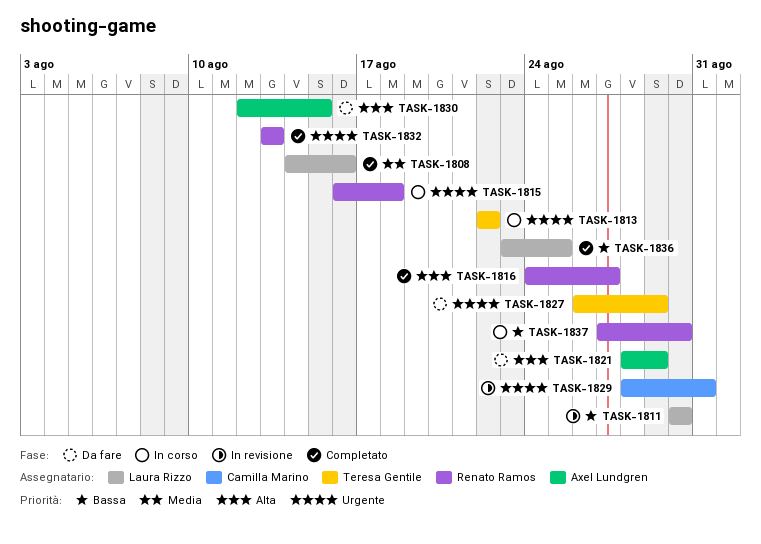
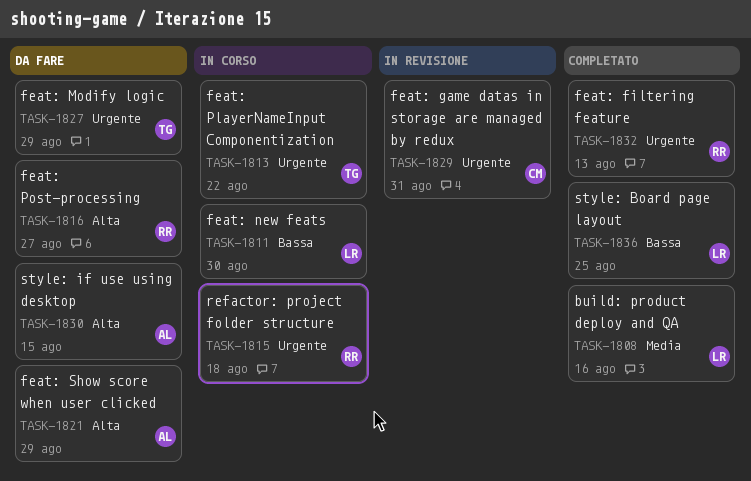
TASK-1811, status: In revisione -> In corso
TASK-1816, status: Completato -> Da fare
TASK-1837: present -> none

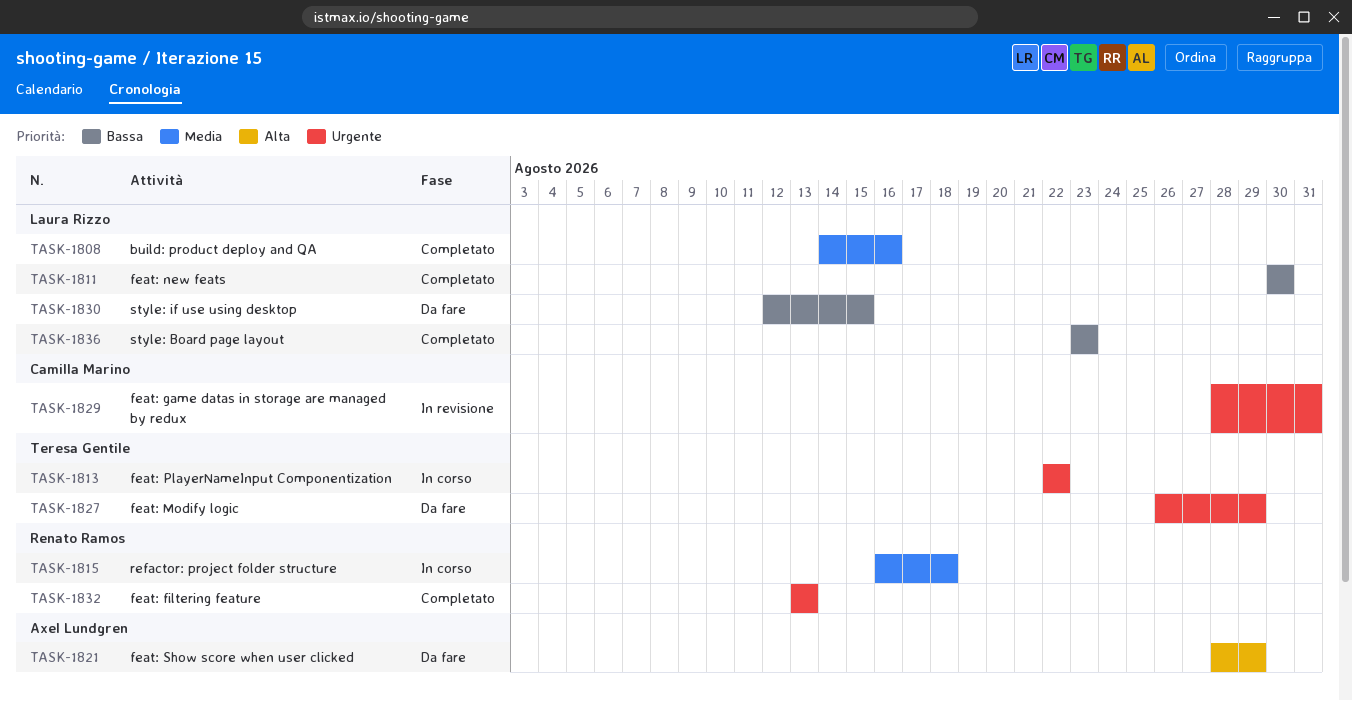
TASK-1811, status: In corso -> Completato
TASK-1815, priority: Urgente -> Media
TASK-1816: present -> none
TASK-1830, owner: Axel Lundgren -> Laura Rizzo
TASK-1830, priority: Alta -> Bassa
TASK-1836, due: Aug 25 -> Aug 23

